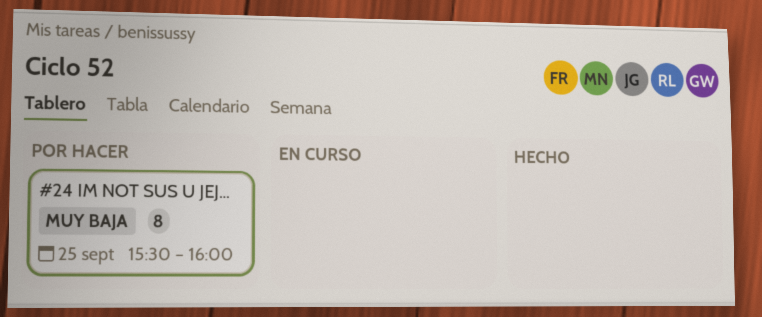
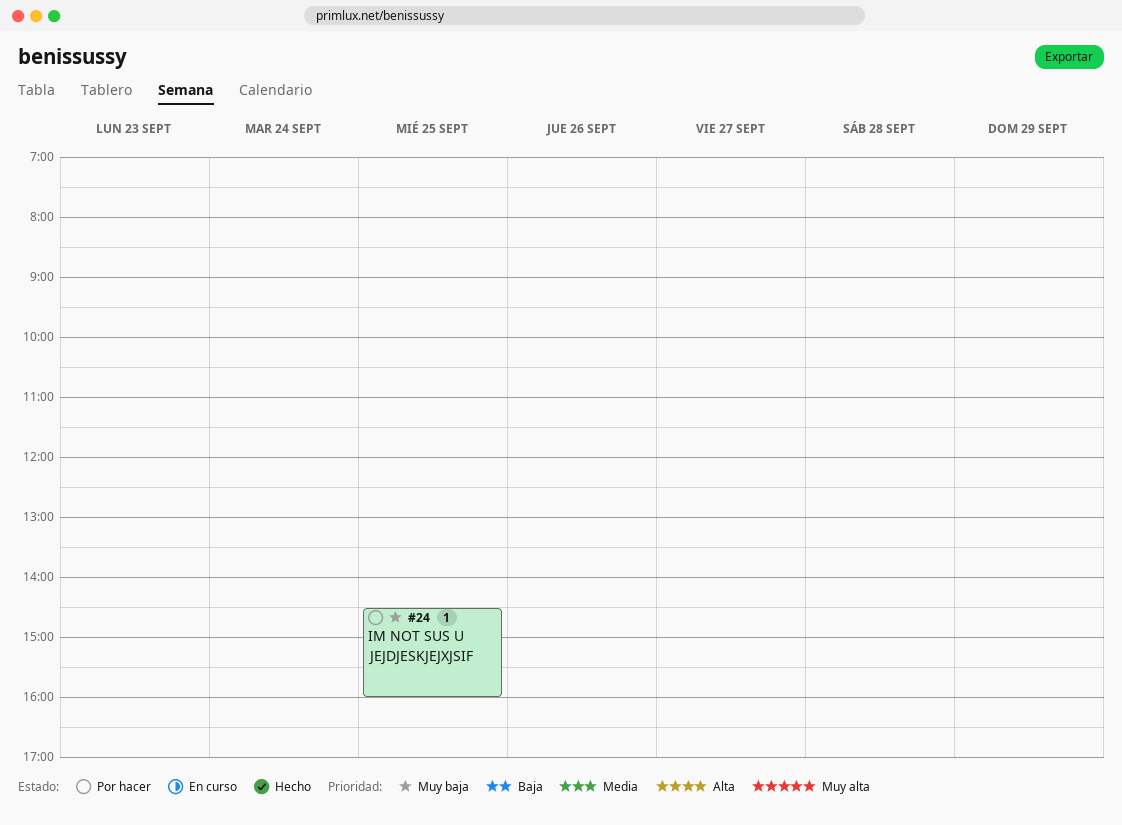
#24, estimate: 8 -> 1
#24, begins: 15:30 -> 14:30

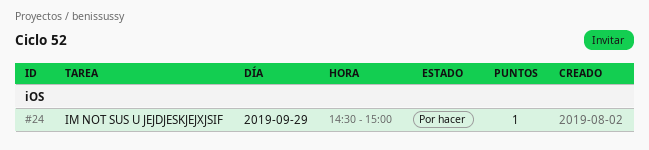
#24, day: Sep 25 -> Sep 29
#24, ends: 16:00 -> 15:00

